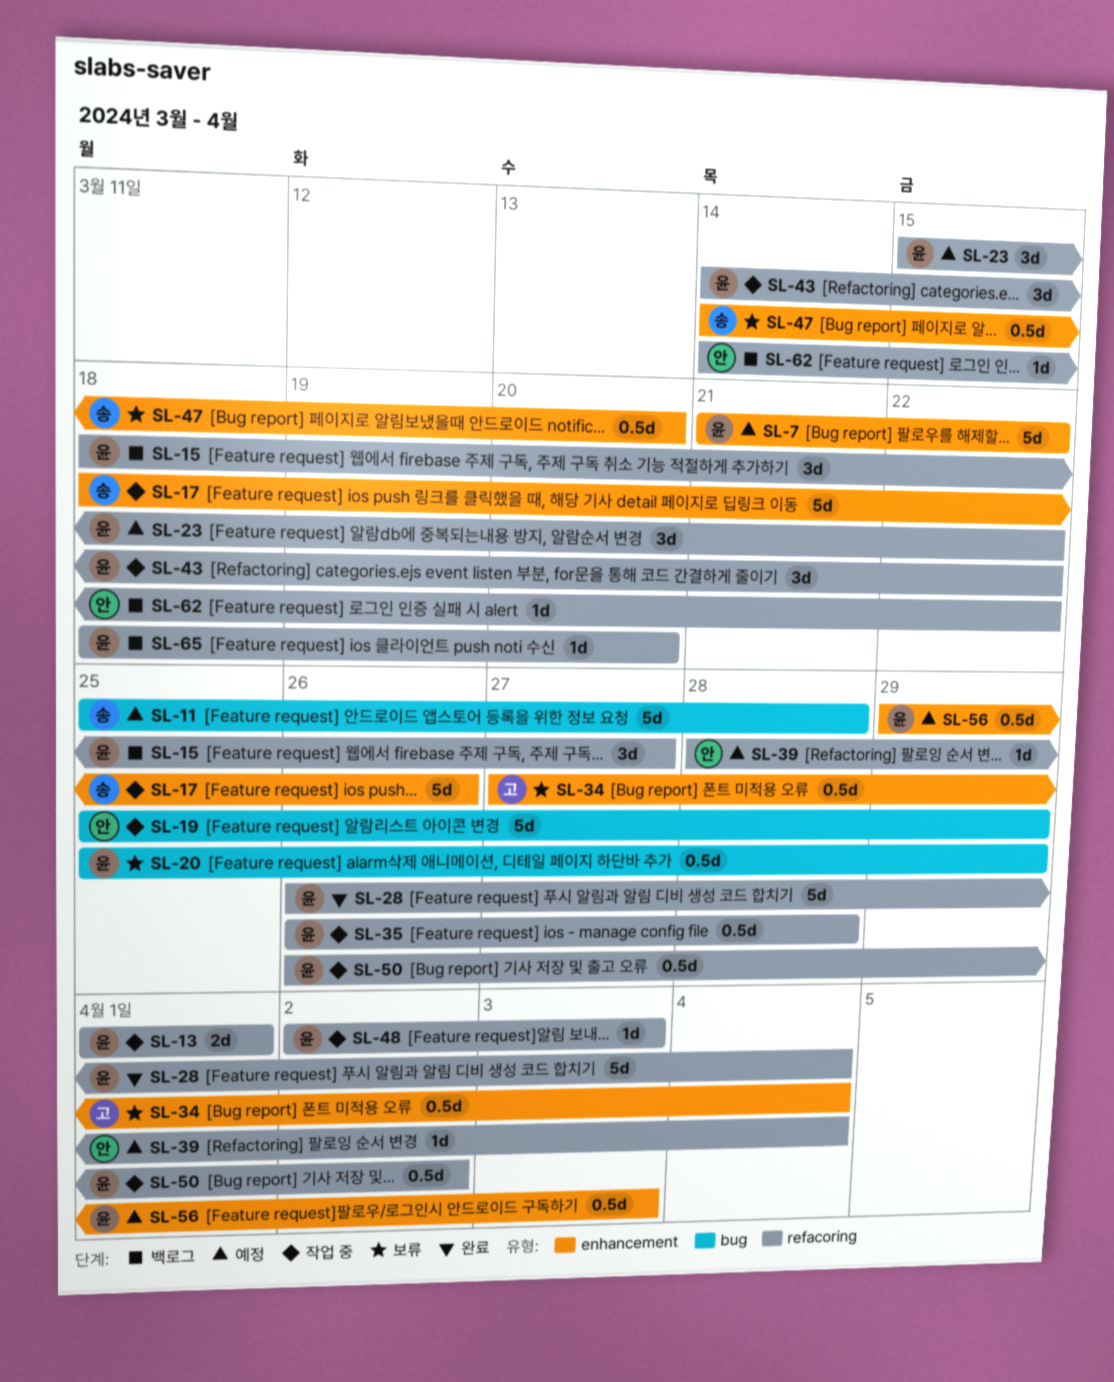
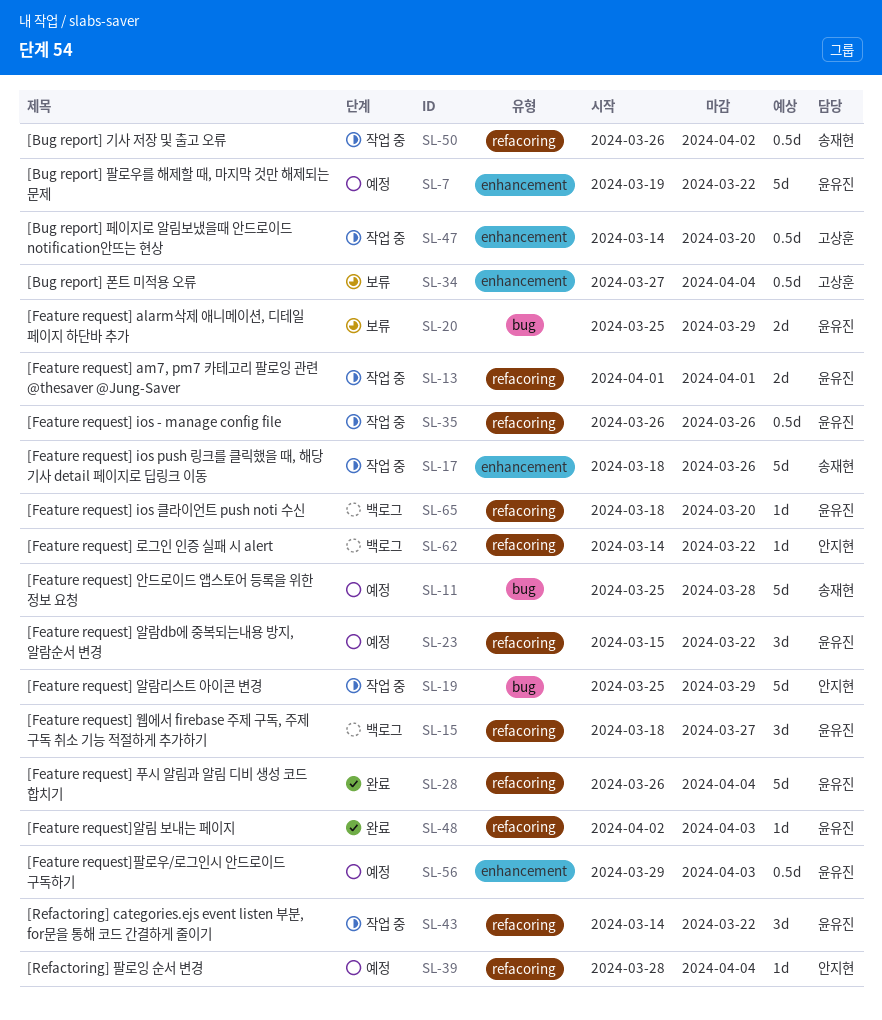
SL-7, start: Mar 21 -> Mar 19
SL-20, estimate: 0.5d -> 2d
SL-35, due: Mar 28 -> Mar 26
SL-47, status: 보류 -> 작업 중
SL-47, owner: 송재현 -> 고상훈
SL-48, status: 작업 중 -> 완료
SL-50, owner: 윤유진 -> 송재현

